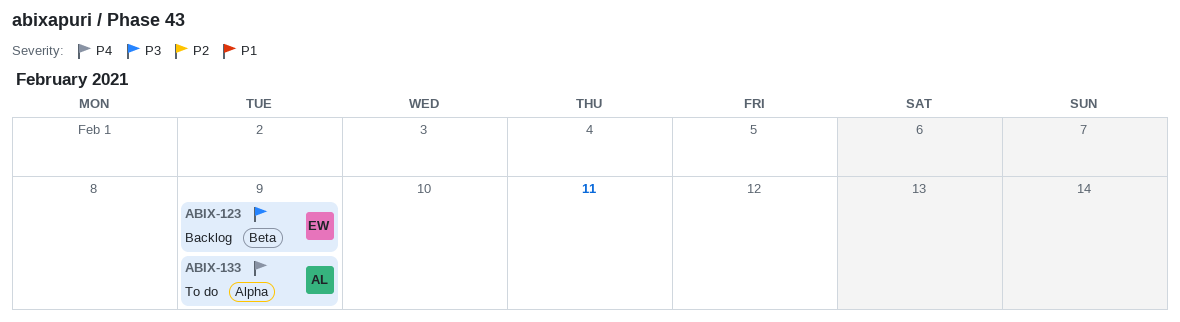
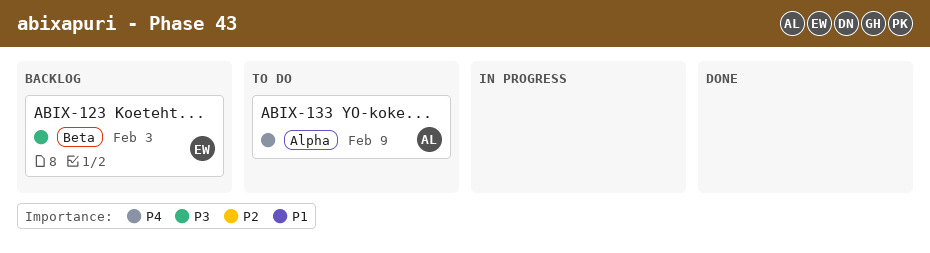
ABIX-123, due: Feb 9 -> Feb 3

